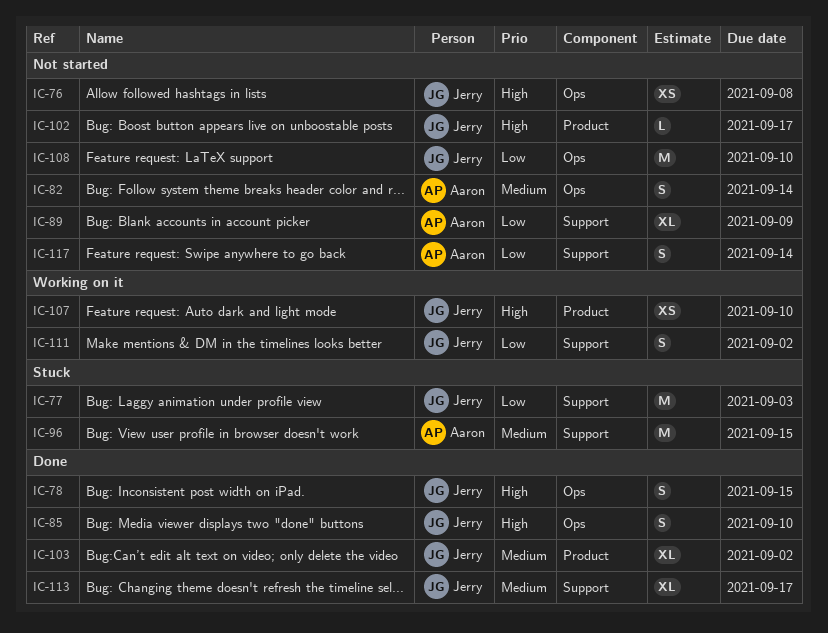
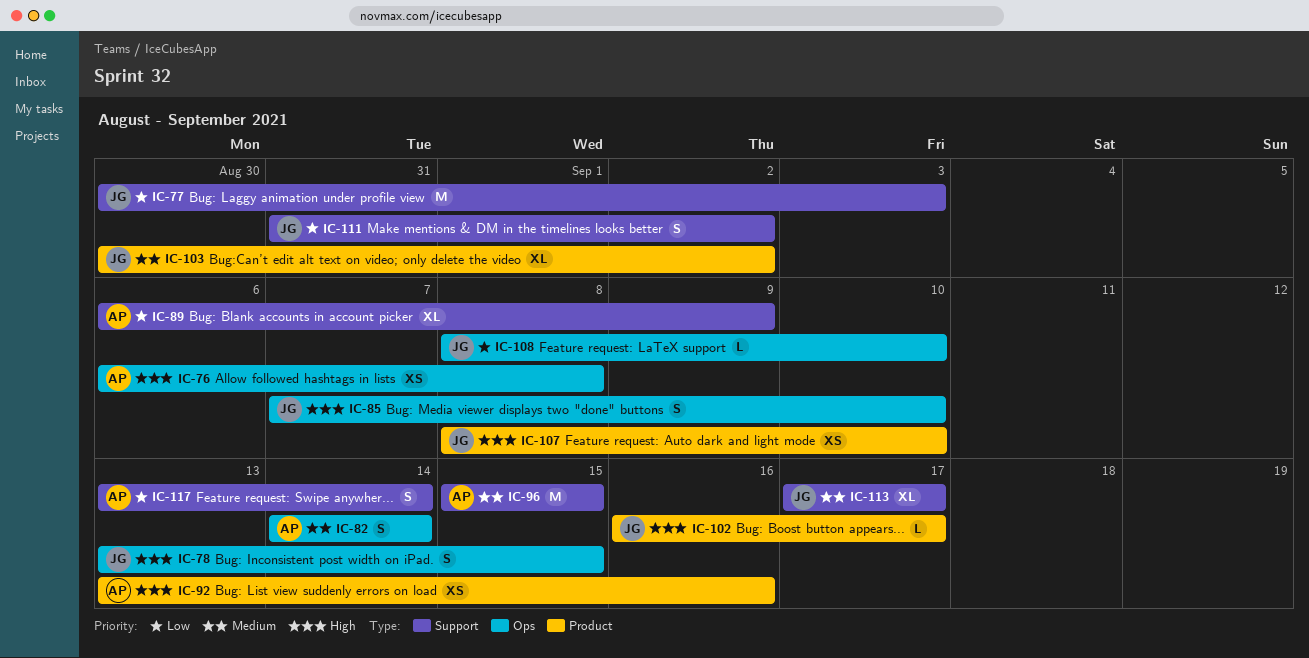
IC-76, owner: Jerry -> Aaron
IC-92: none -> present
IC-108, estimate: M -> L

